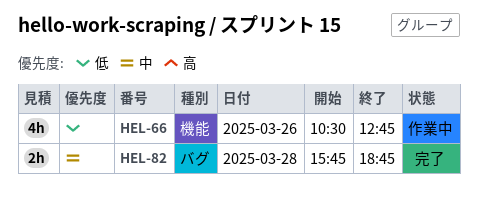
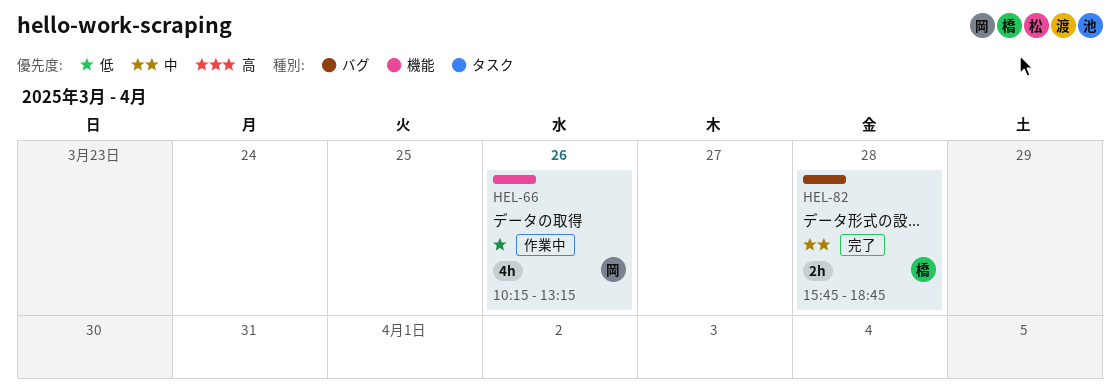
HEL-66, begins: 10:30 -> 10:15
HEL-66, ends: 12:45 -> 13:15

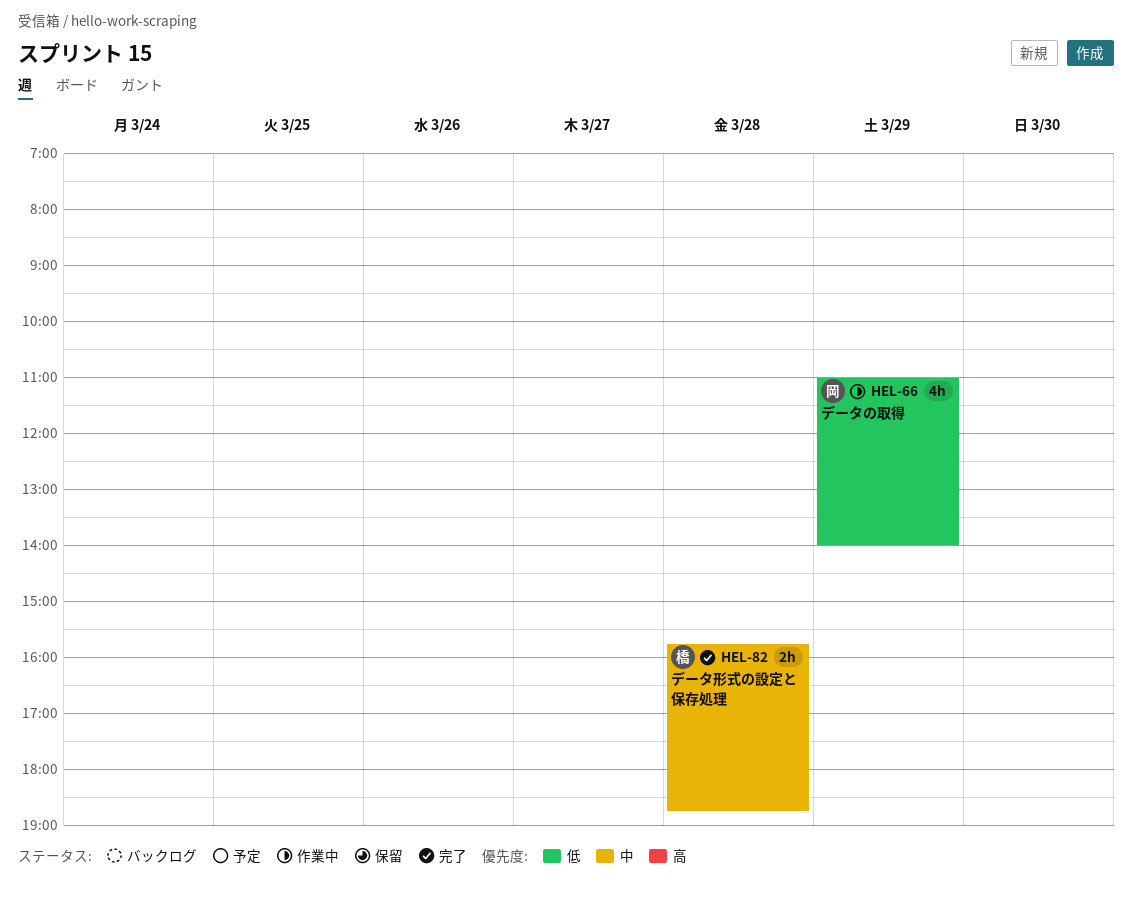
HEL-66, day: Mar 26 -> Mar 29
HEL-66, begins: 10:15 -> 11:00
HEL-66, ends: 13:15 -> 14:00

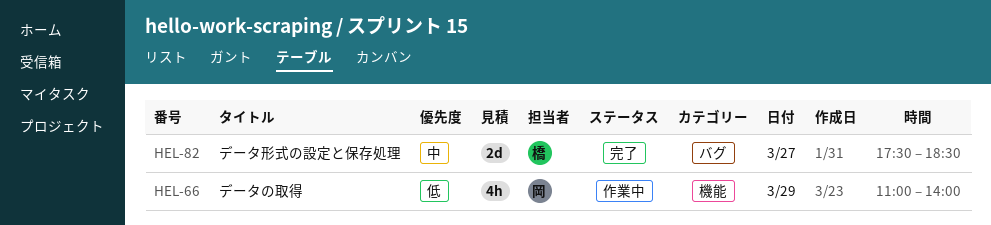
HEL-82, estimate: 2h -> 2d
HEL-82, day: Mar 28 -> Mar 27
HEL-82, begins: 15:45 -> 17:30
HEL-82, ends: 18:45 -> 18:30

